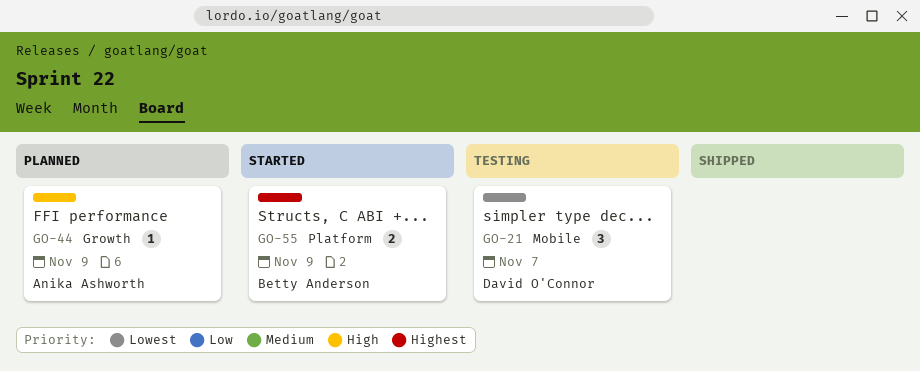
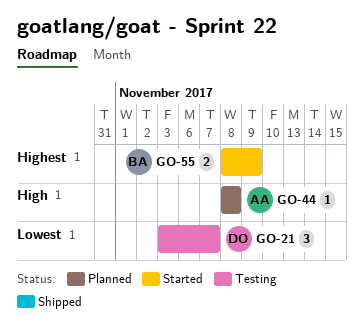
GO-44, due: Nov 9 -> Nov 8

